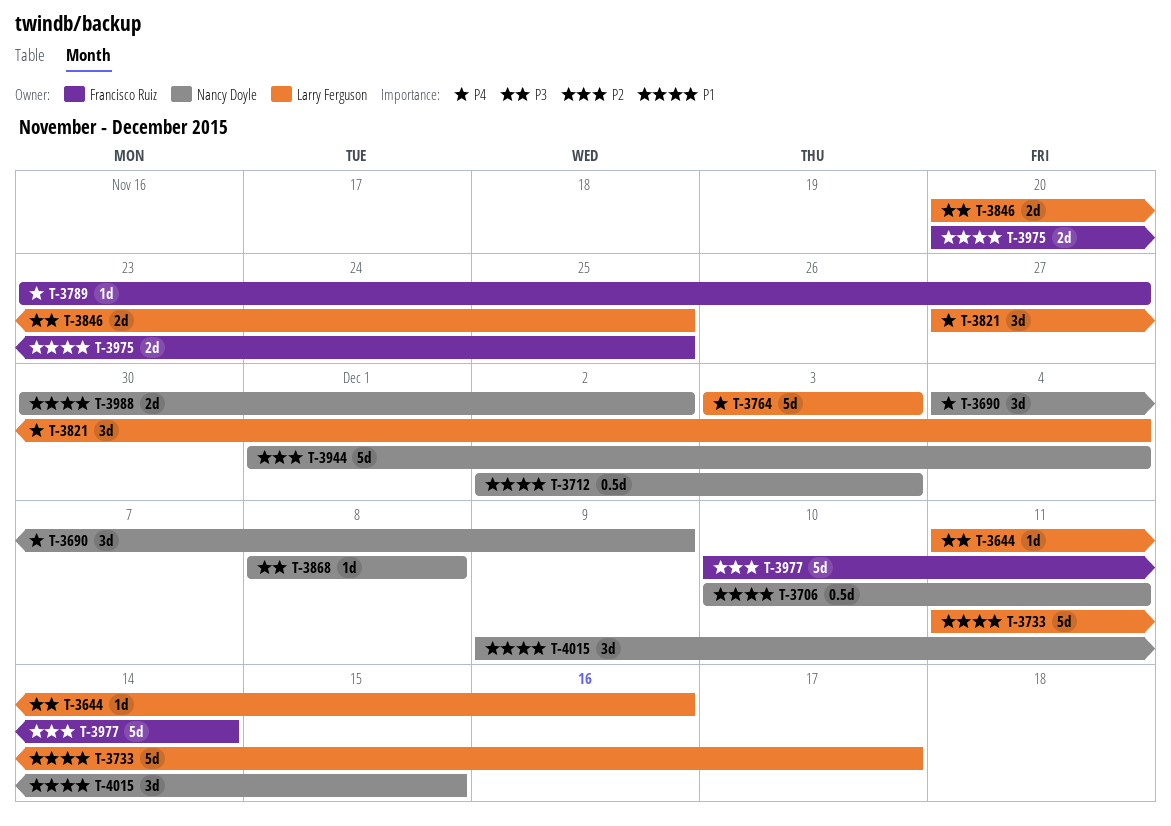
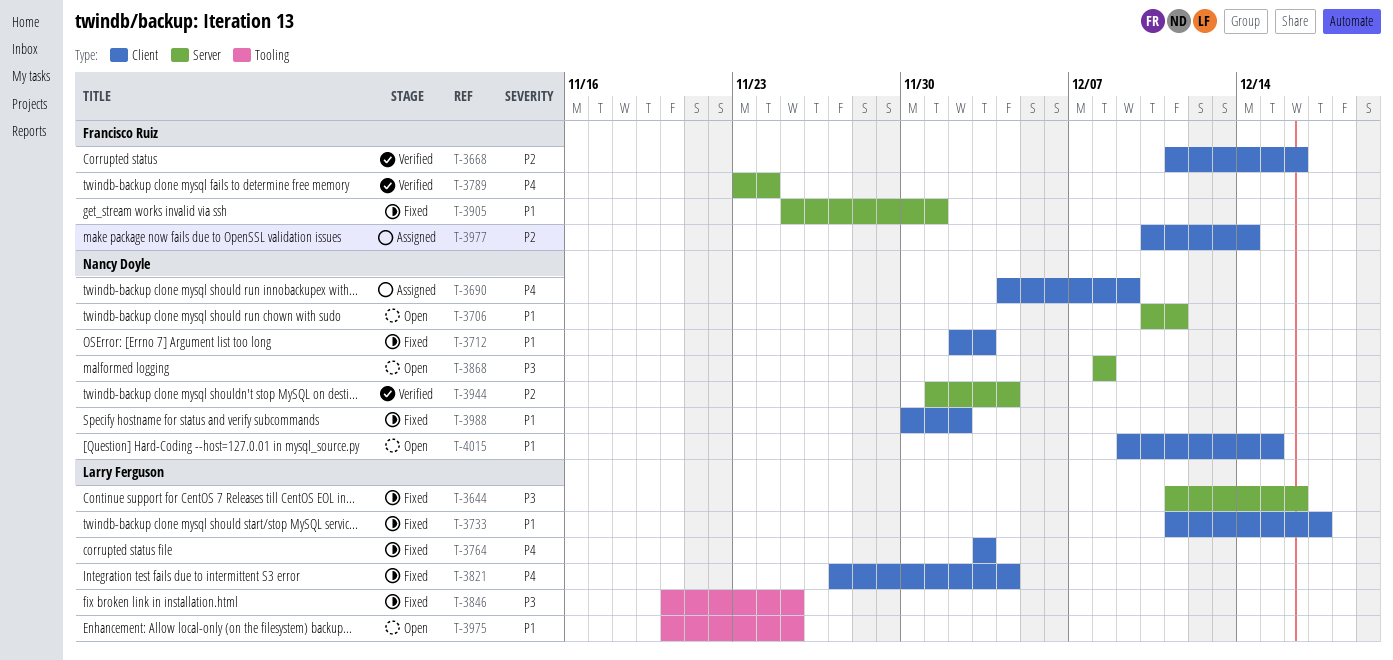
T-3668: none -> present
T-3789, due: Nov 27 -> Nov 24
T-3905: none -> present
T-3975, owner: Francisco Ruiz -> Larry Ferguson

